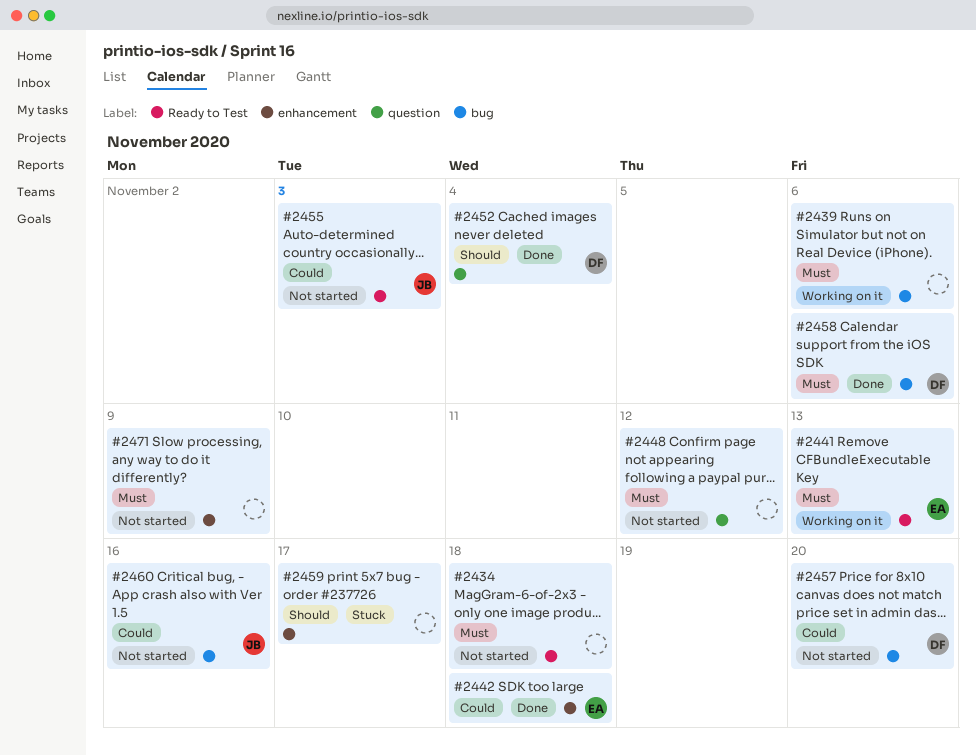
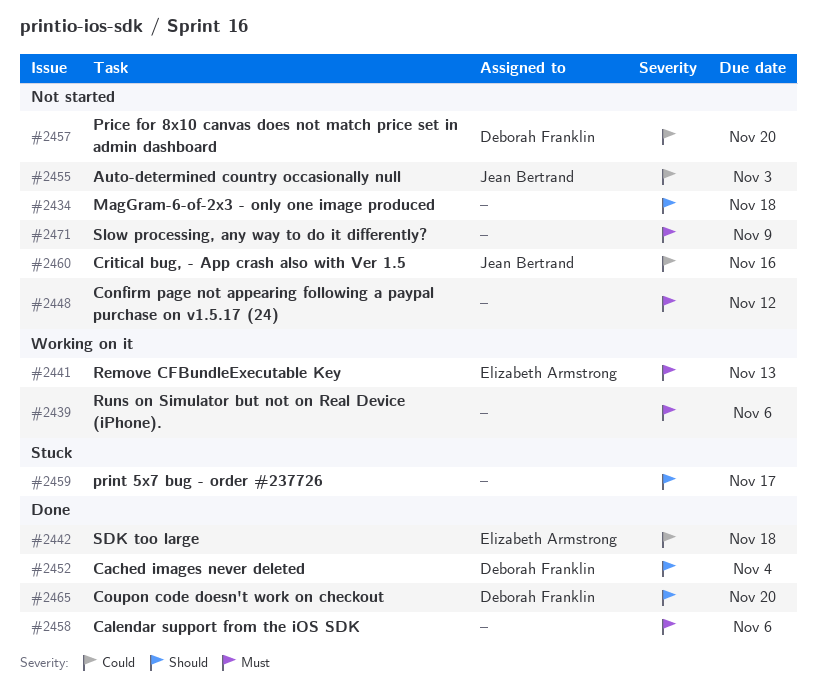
#2434, priority: Must -> Should
#2458, owner: Deborah Franklin -> none
#2465: none -> present

